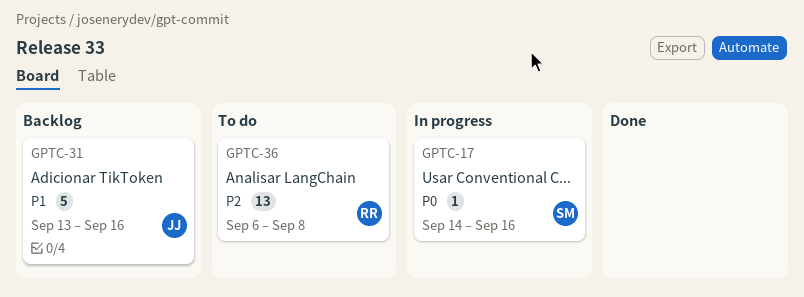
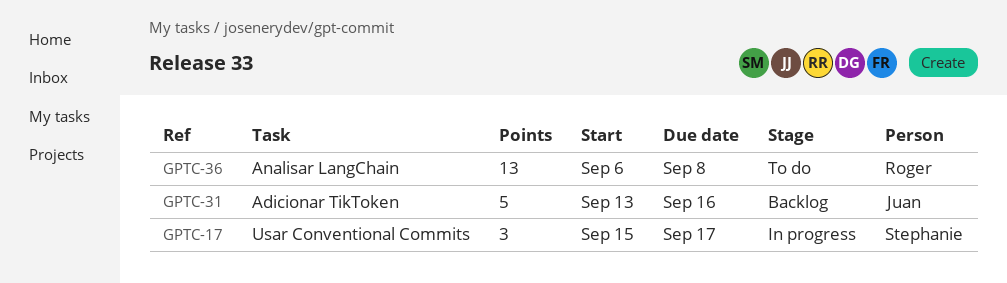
GPTC-17, estimate: 1 -> 3
GPTC-17, start: Sep 14 -> Sep 15
GPTC-17, due: Sep 16 -> Sep 17

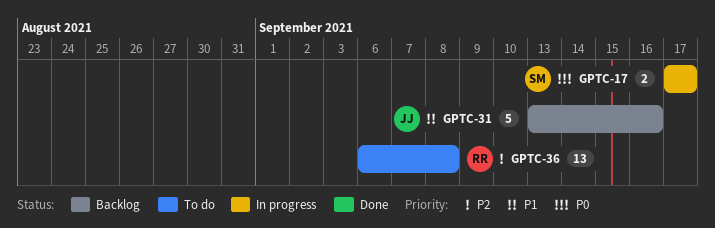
GPTC-17, estimate: 3 -> 2
GPTC-17, start: Sep 15 -> Sep 17

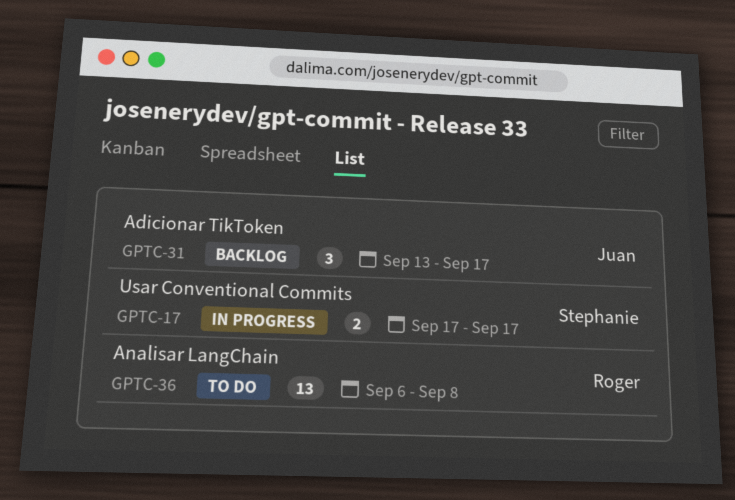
GPTC-31, estimate: 5 -> 3
GPTC-31, due: Sep 16 -> Sep 17

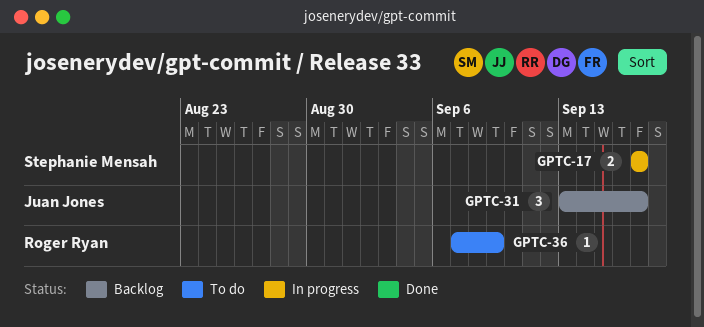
GPTC-36, estimate: 13 -> 1
GPTC-36, start: Sep 6 -> Sep 7
GPTC-36, due: Sep 8 -> Sep 9

